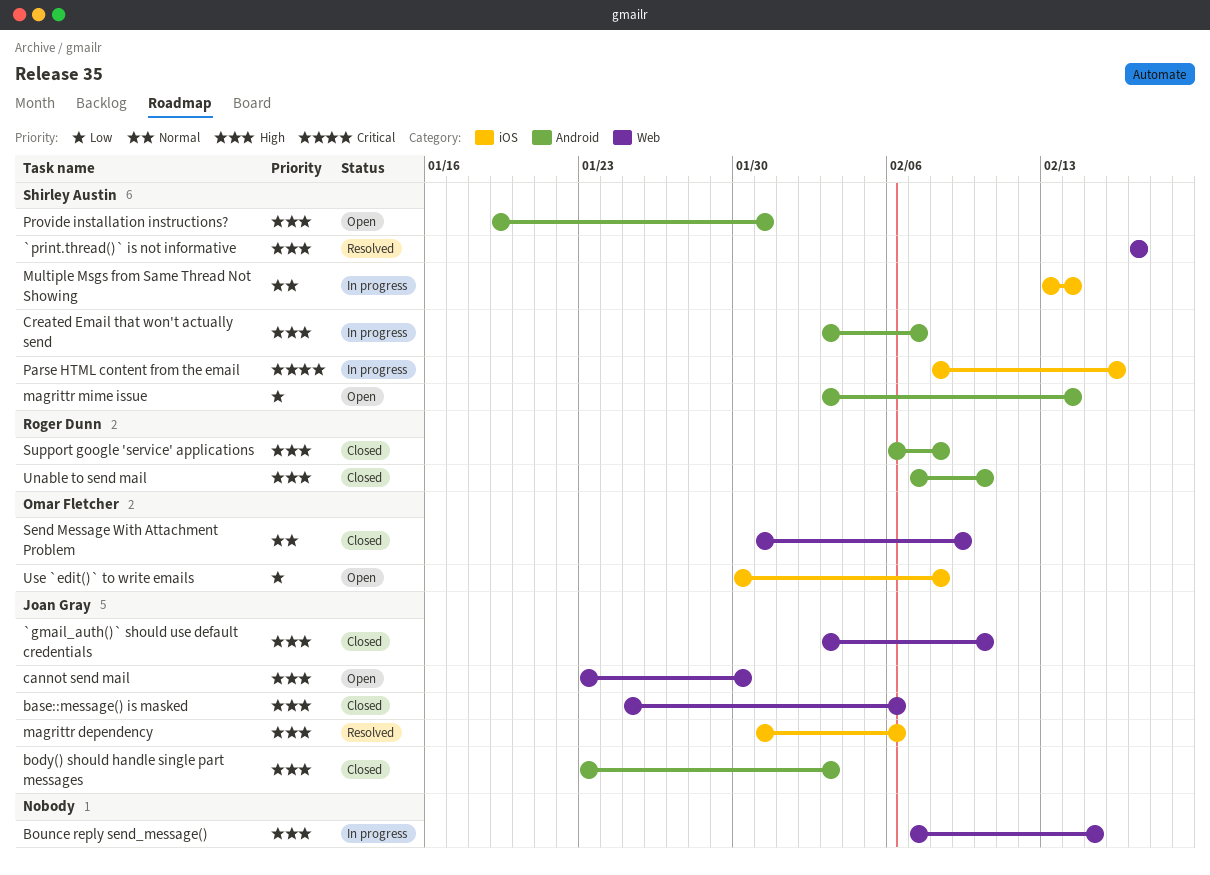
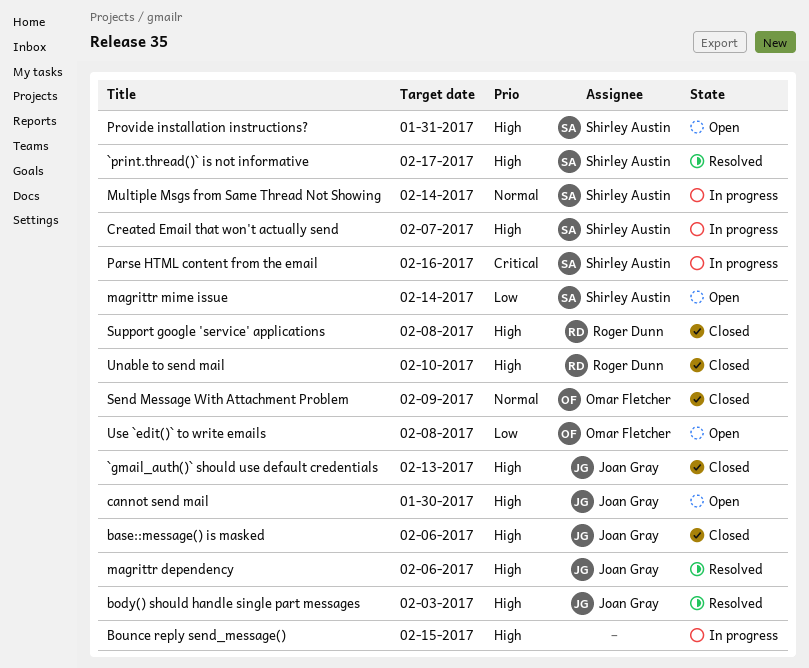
`gmail_auth()` should use default credentials, due: Feb 10 -> Feb 13
body() should handle single part messages, status: Closed -> Resolved

